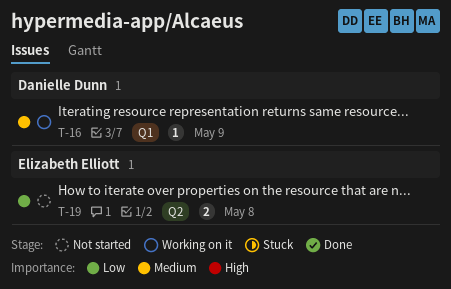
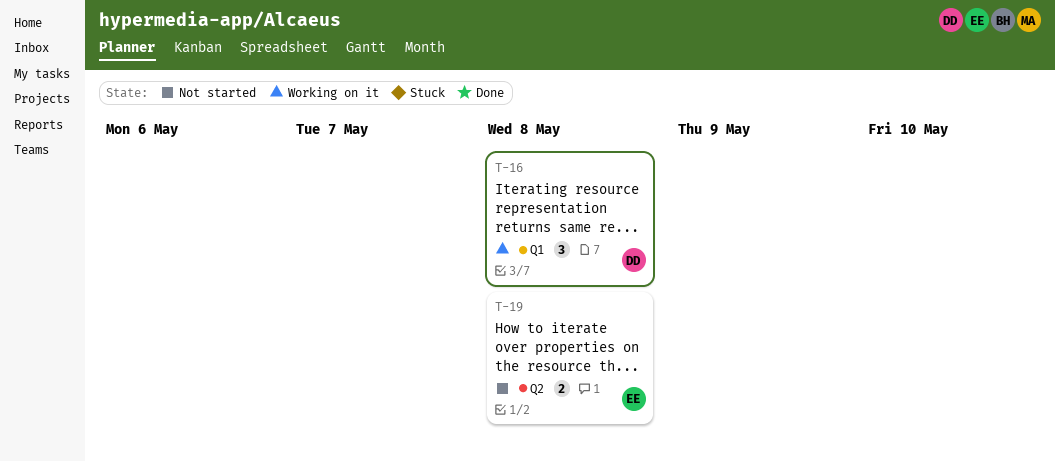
T-16, estimate: 1 -> 3
T-16, due: May 9 -> May 8

